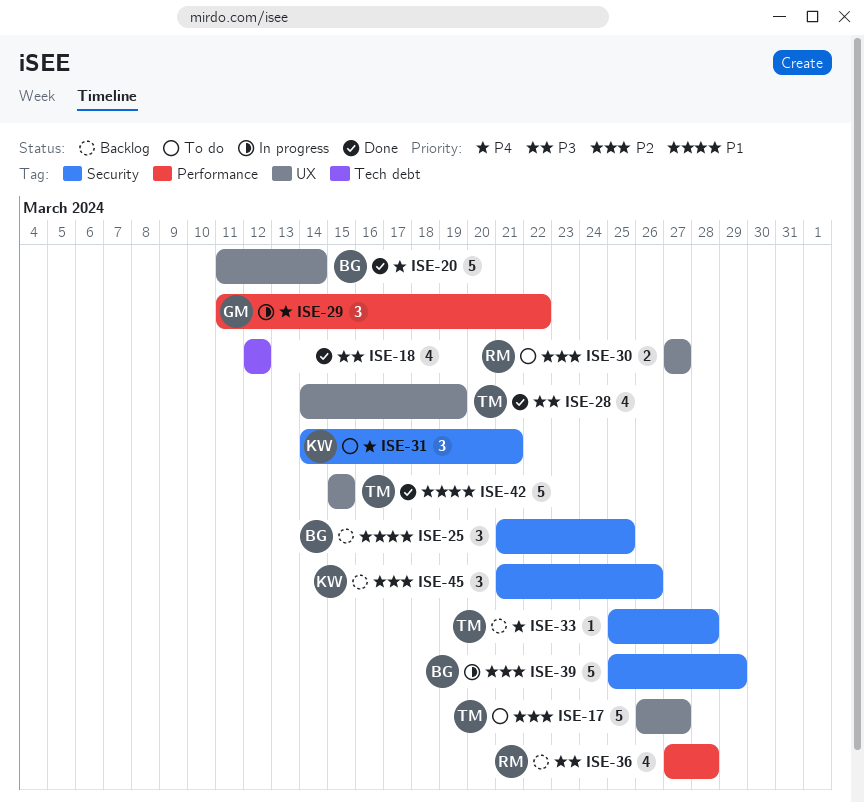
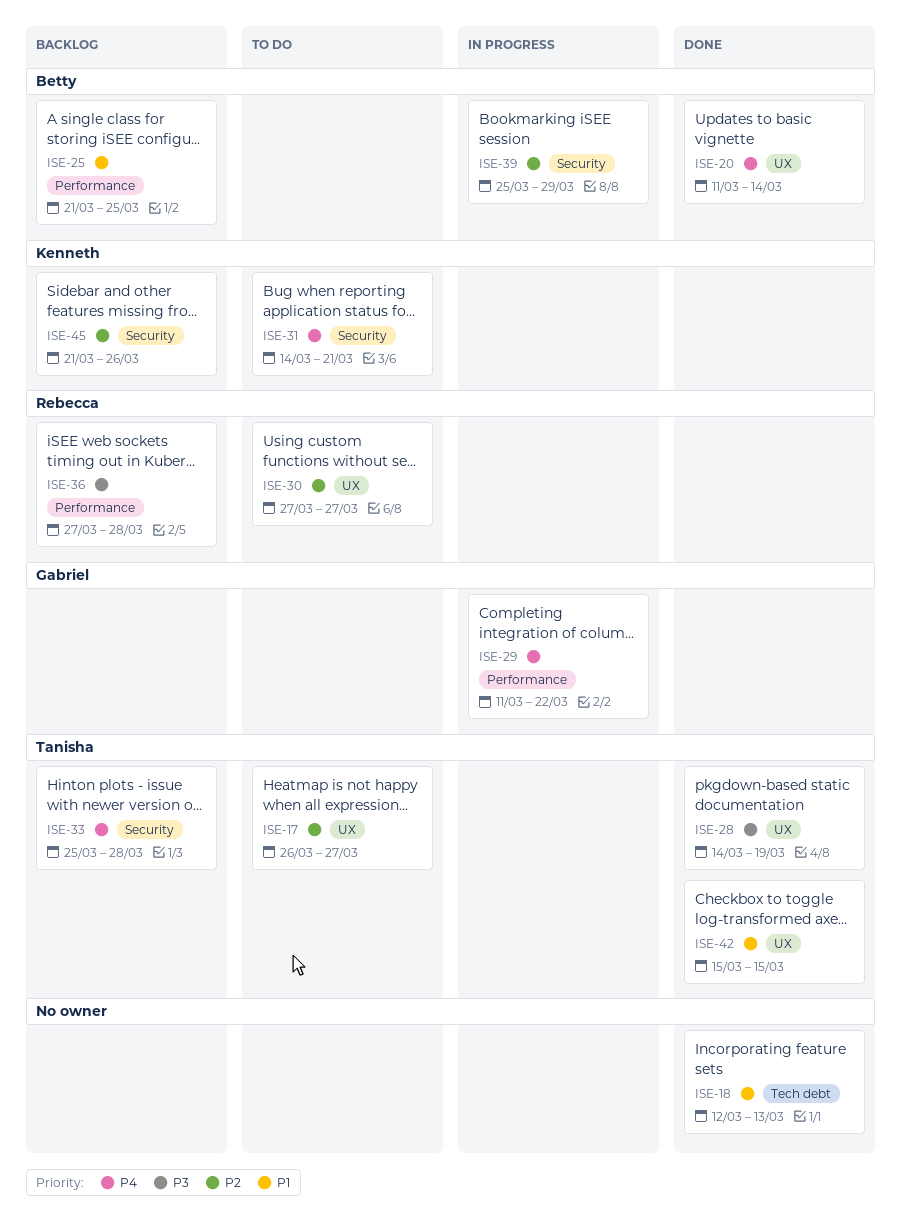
ISE-18, priority: P3 -> P1
ISE-18, due: Mar 12 -> Mar 13
ISE-25, label: Security -> Performance

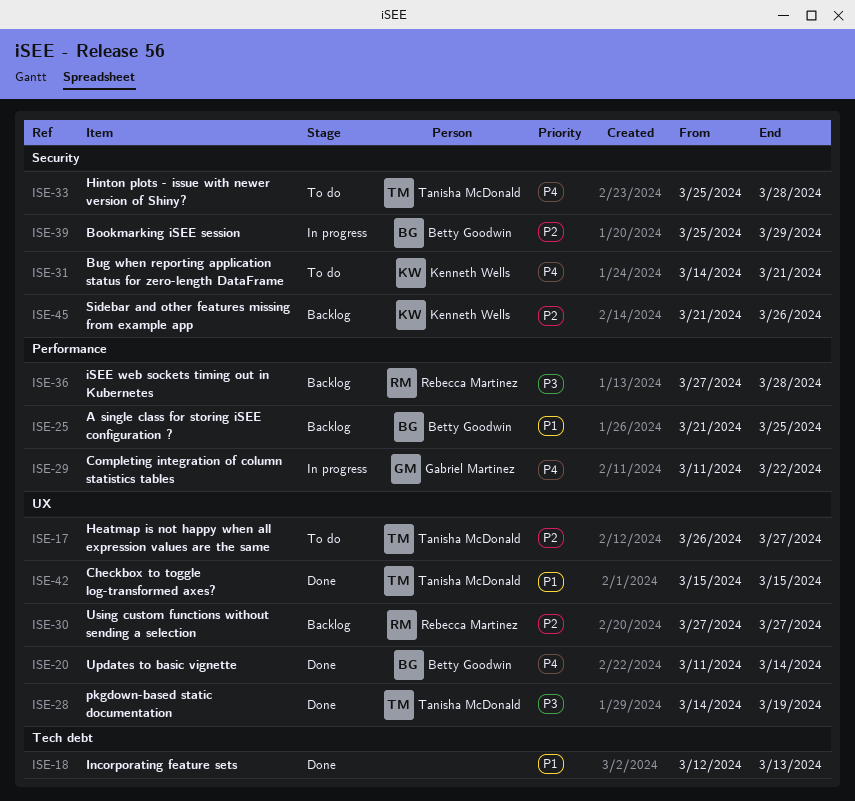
ISE-30, status: To do -> Backlog
ISE-33, status: Backlog -> To do

